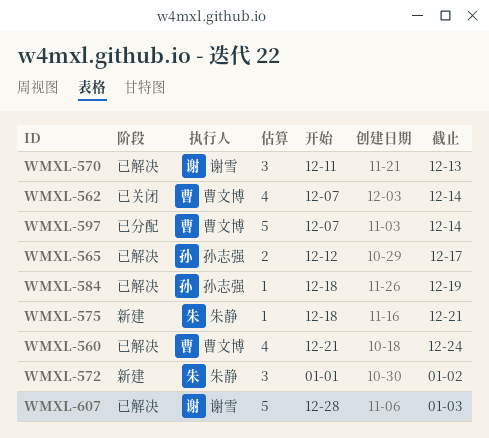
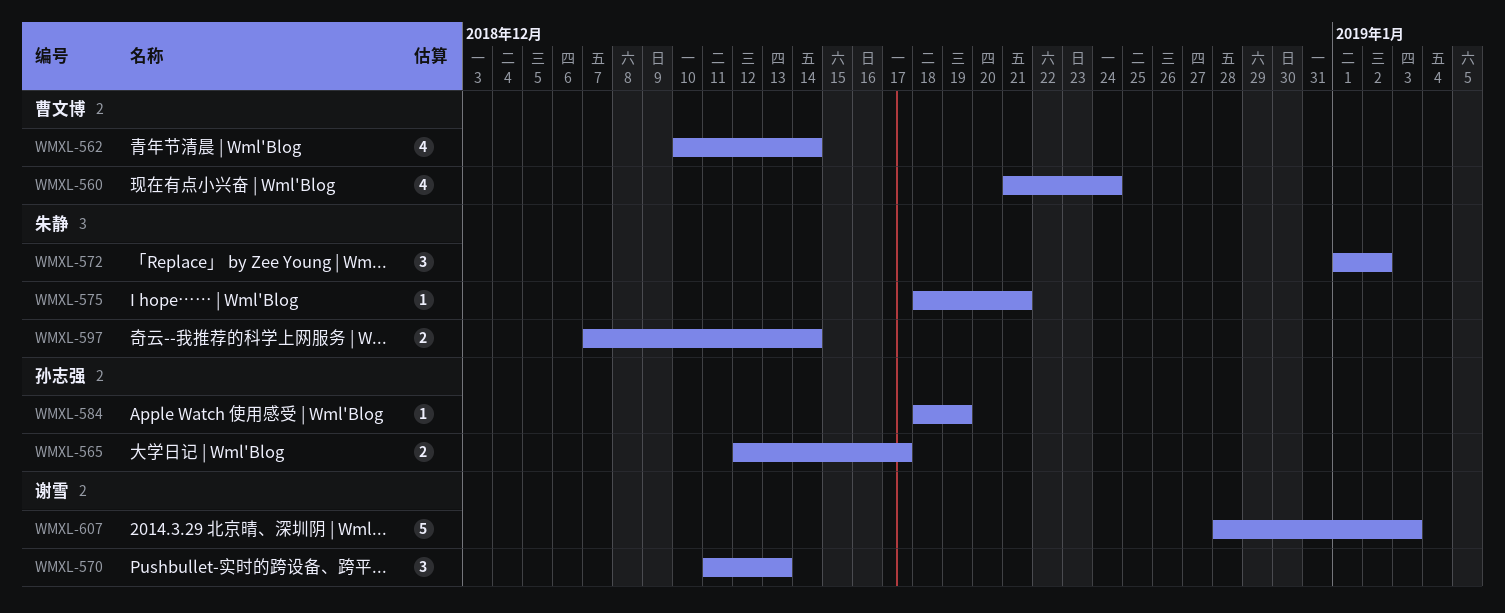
WMXL-562, start: Dec 7 -> Dec 10
WMXL-597, owner: 曹文博 -> 朱静
WMXL-597, estimate: 5 -> 2

